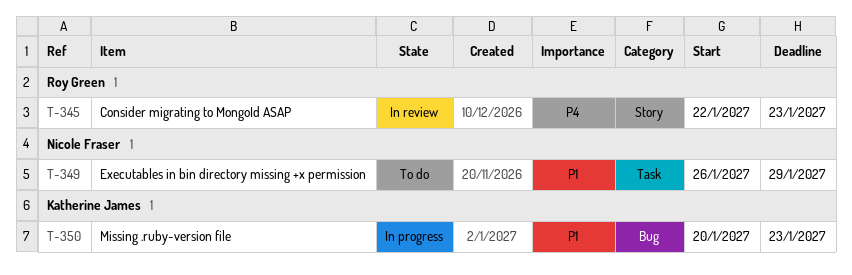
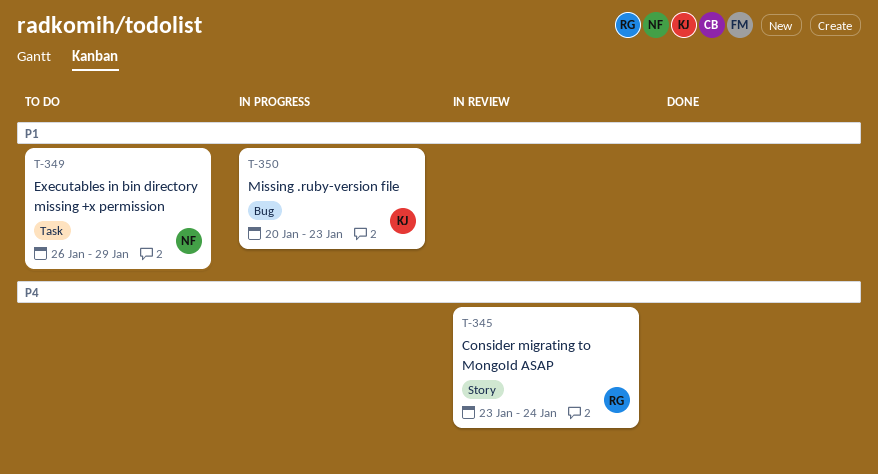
T-345, start: Jan 22 -> Jan 23
T-345, due: Jan 23 -> Jan 24

